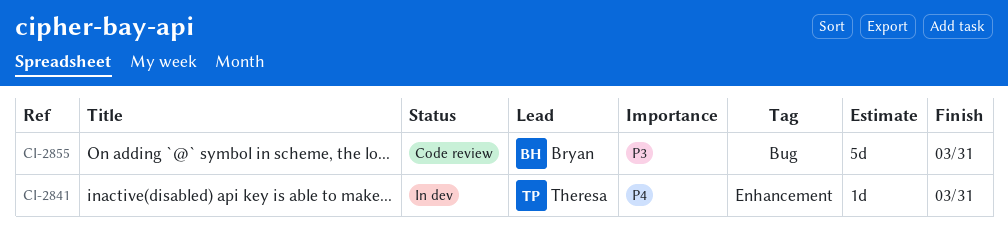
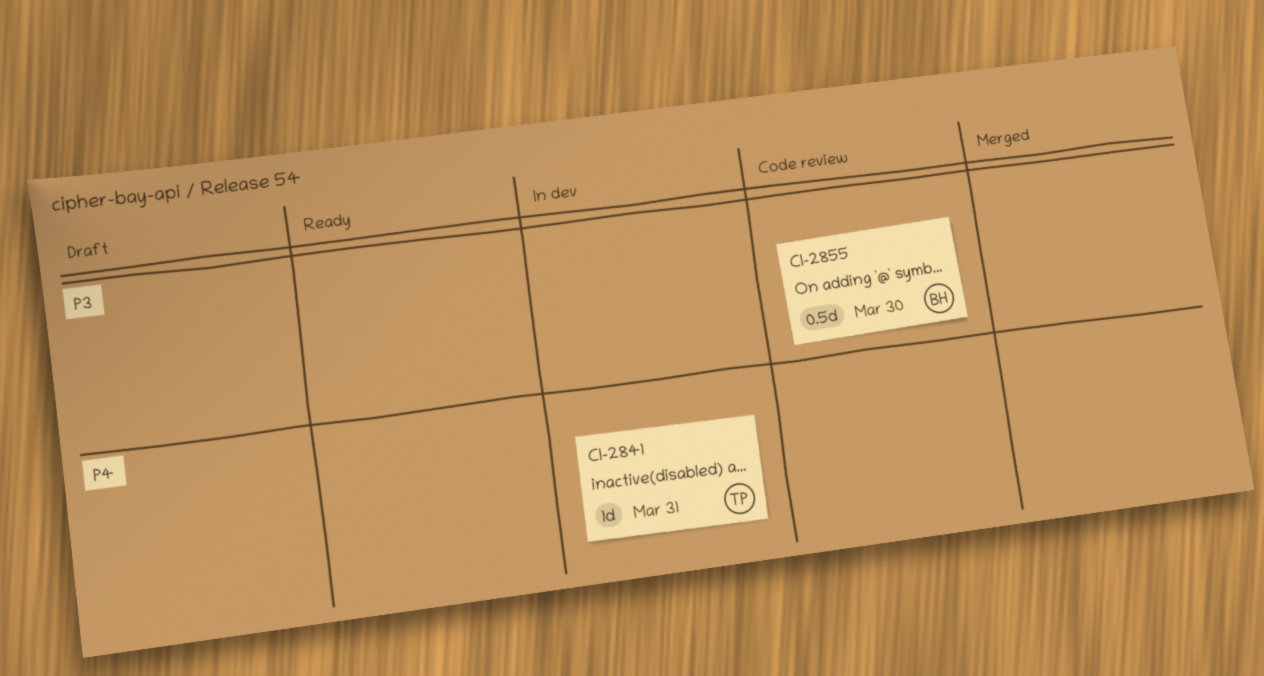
CI-2855, estimate: 5d -> 0.5d
CI-2855, due: Mar 31 -> Mar 30

